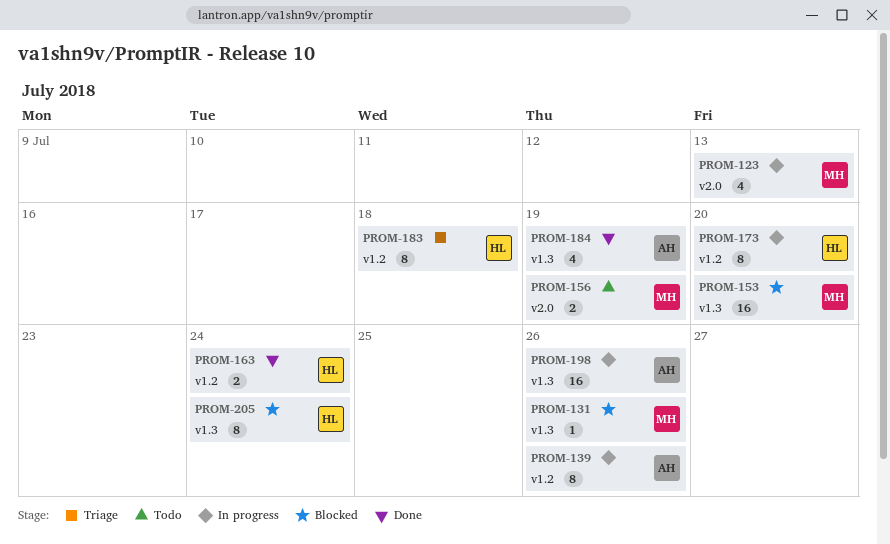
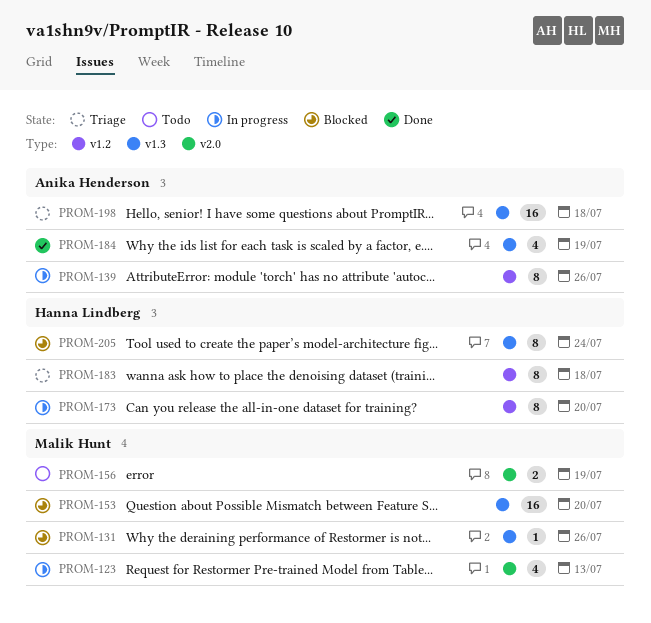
PROM-163: present -> none
PROM-198, status: In progress -> Triage
PROM-198, due: Jul 26 -> Jul 18

